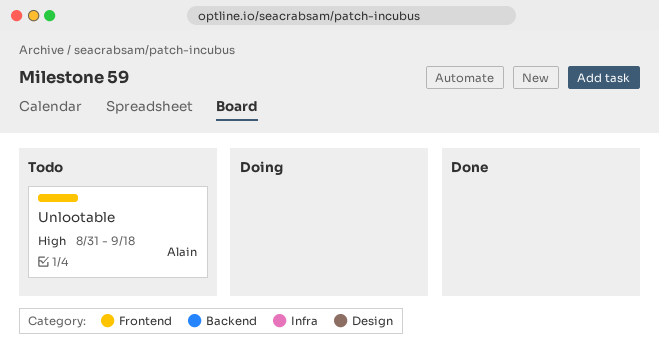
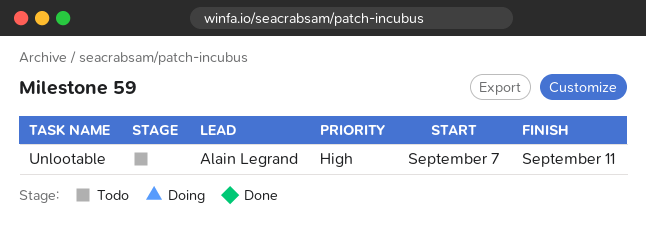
Unlootable, start: Aug 31 -> Sep 7
Unlootable, due: Sep 18 -> Sep 11

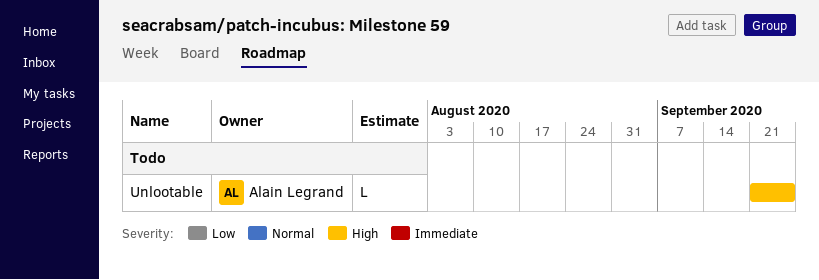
Unlootable, start: Sep 7 -> Sep 21
Unlootable, due: Sep 11 -> Sep 25

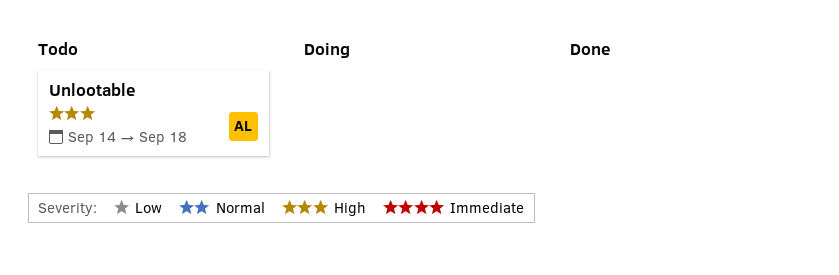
Unlootable, start: Sep 21 -> Sep 14
Unlootable, due: Sep 25 -> Sep 18

